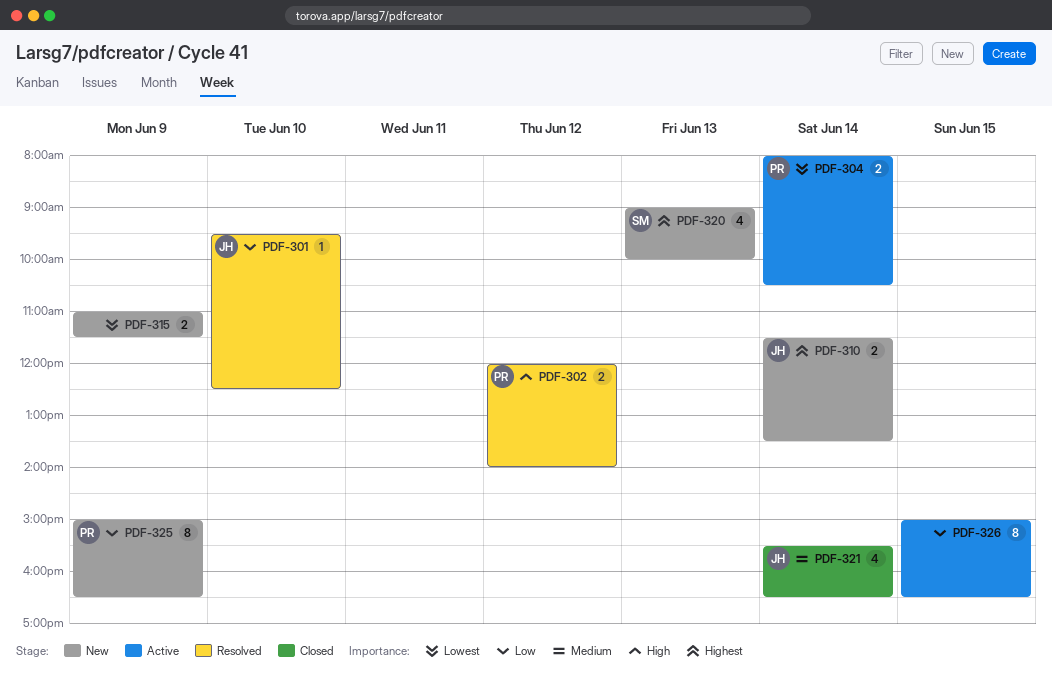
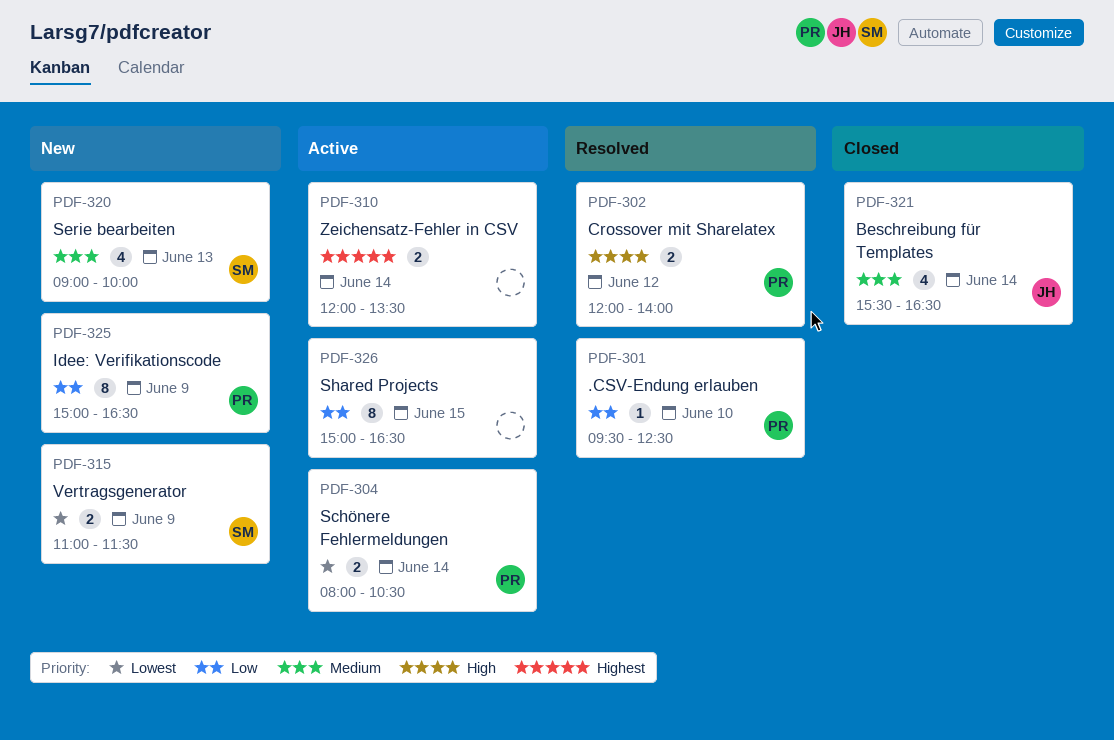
PDF-301, owner: JH -> PR
PDF-310, status: New -> Active
PDF-310, owner: JH -> none
PDF-310, begins: 11:30 -> 12:00
PDF-315, owner: none -> SM
PDF-320, priority: Highest -> Medium

